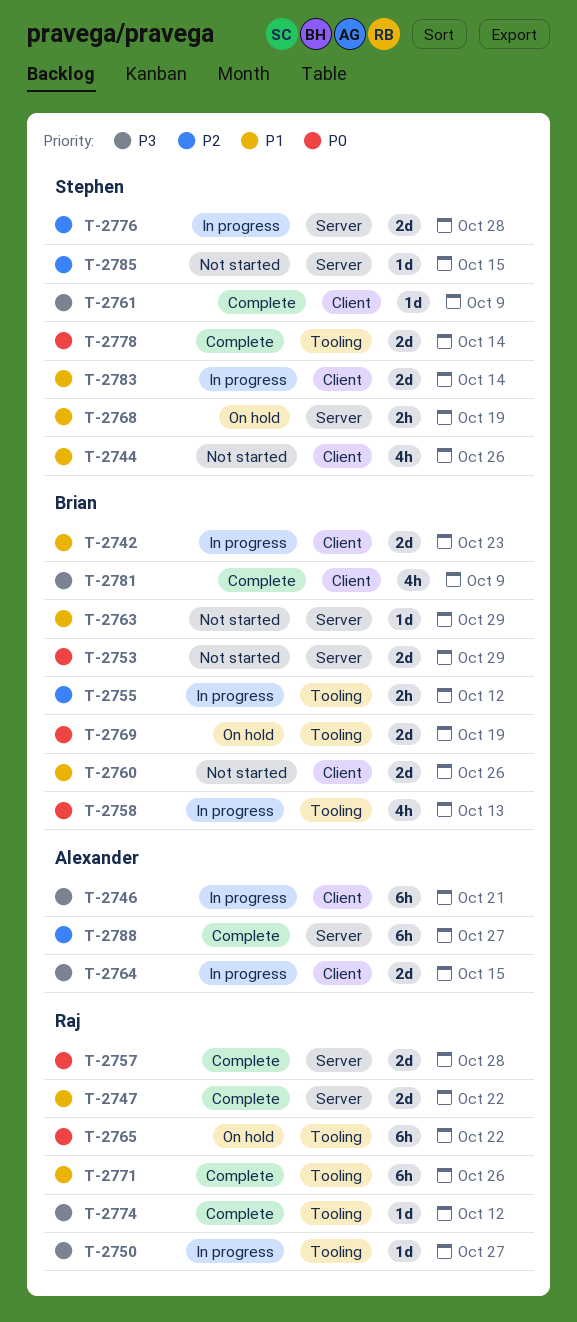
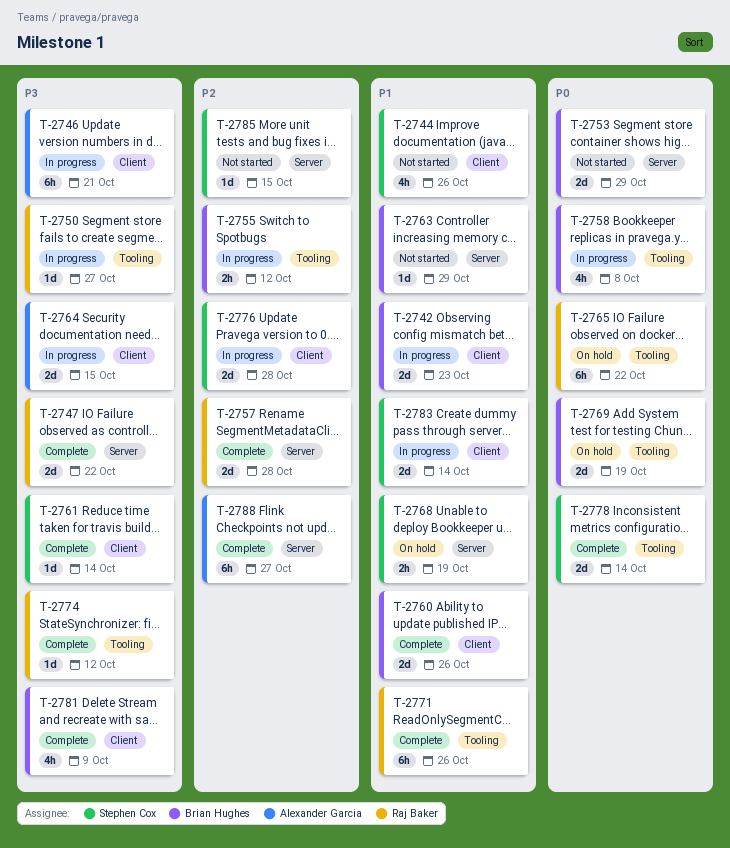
T-2747, priority: P1 -> P3
T-2757, priority: P0 -> P2
T-2758, due: Oct 13 -> Oct 8
T-2760, status: Not started -> Complete
T-2761, due: Oct 9 -> Oct 14
T-2776, label: Server -> Client

